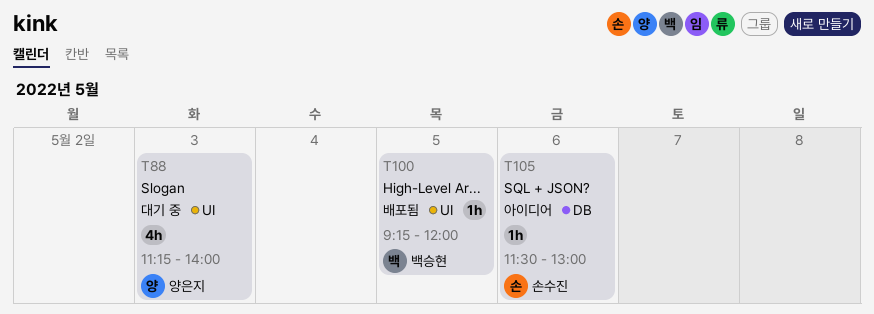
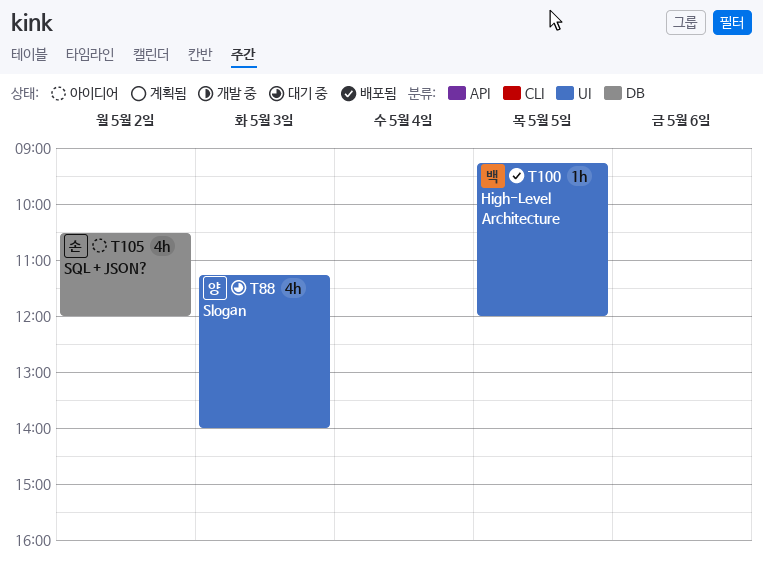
T105, estimate: 1h -> 4h
T105, day: May 6 -> May 2
T105, begins: 11:30 -> 10:30
T105, ends: 13:00 -> 12:00

